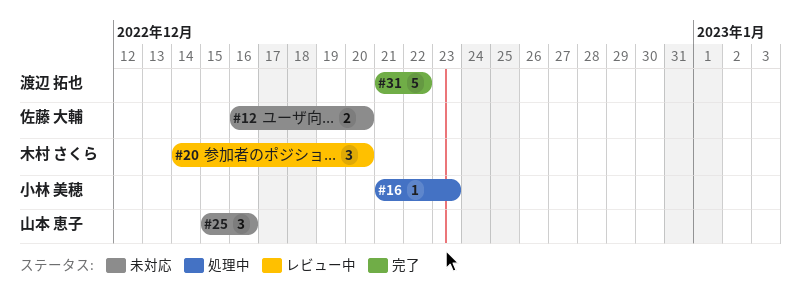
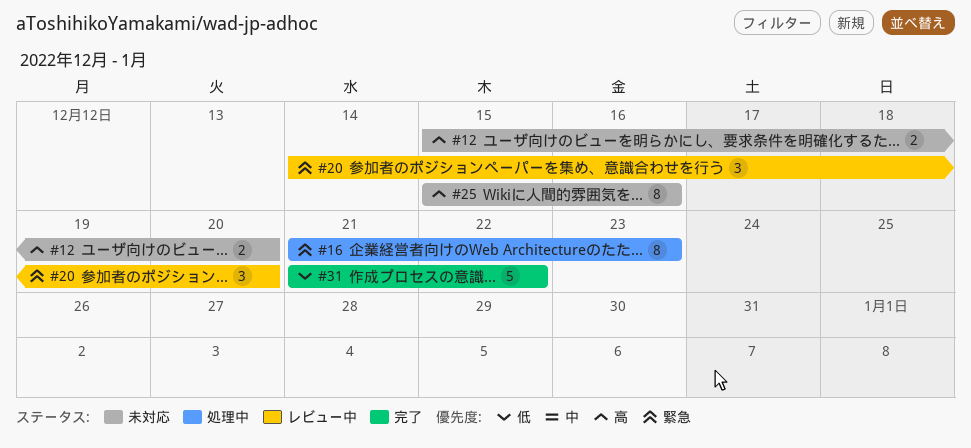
#12, start: Dec 16 -> Dec 15
#16, estimate: 1 -> 8
#25, estimate: 3 -> 8

